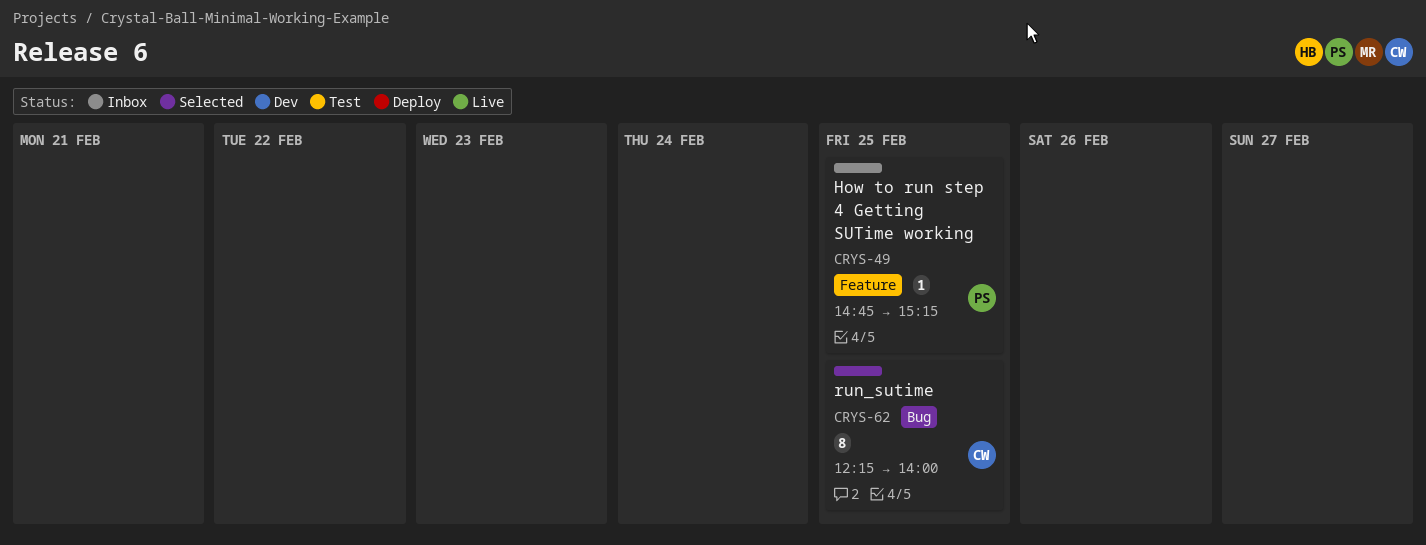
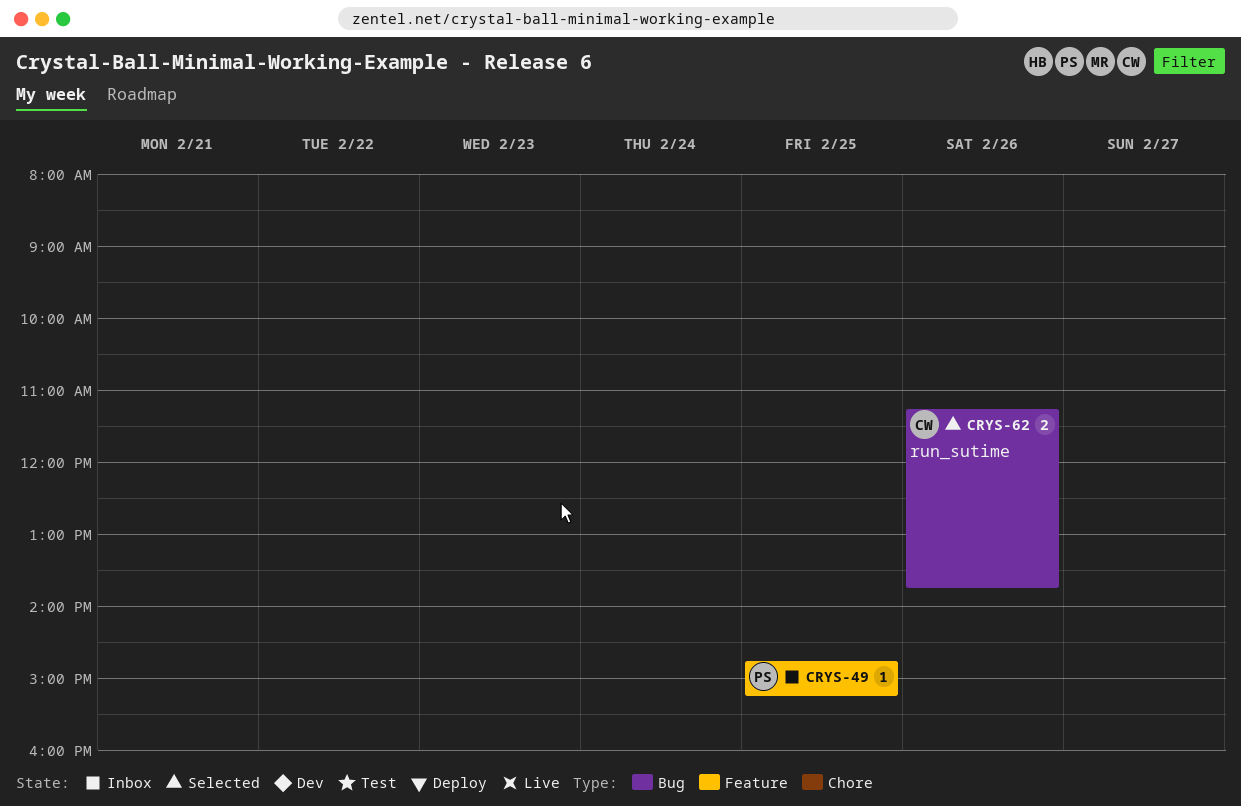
CRYS-62, estimate: 8 -> 2
CRYS-62, day: Feb 25 -> Feb 26
CRYS-62, begins: 12:15 -> 11:15
CRYS-62, ends: 14:00 -> 13:45

